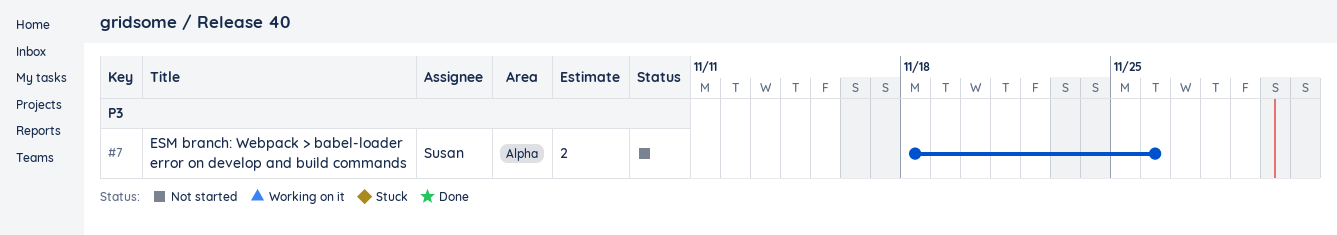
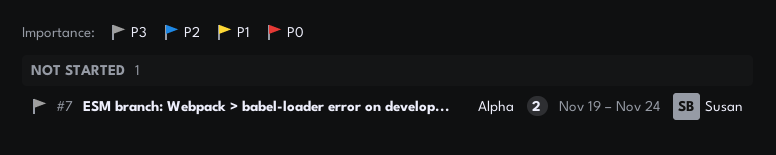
#7, start: Nov 18 -> Nov 19
#7, due: Nov 26 -> Nov 24

